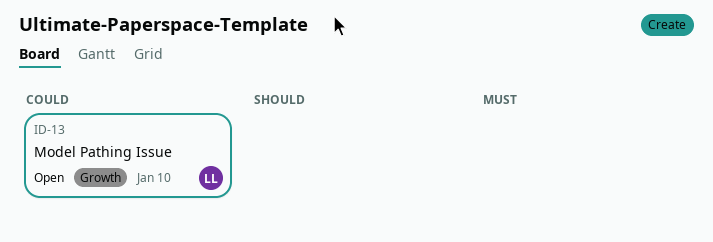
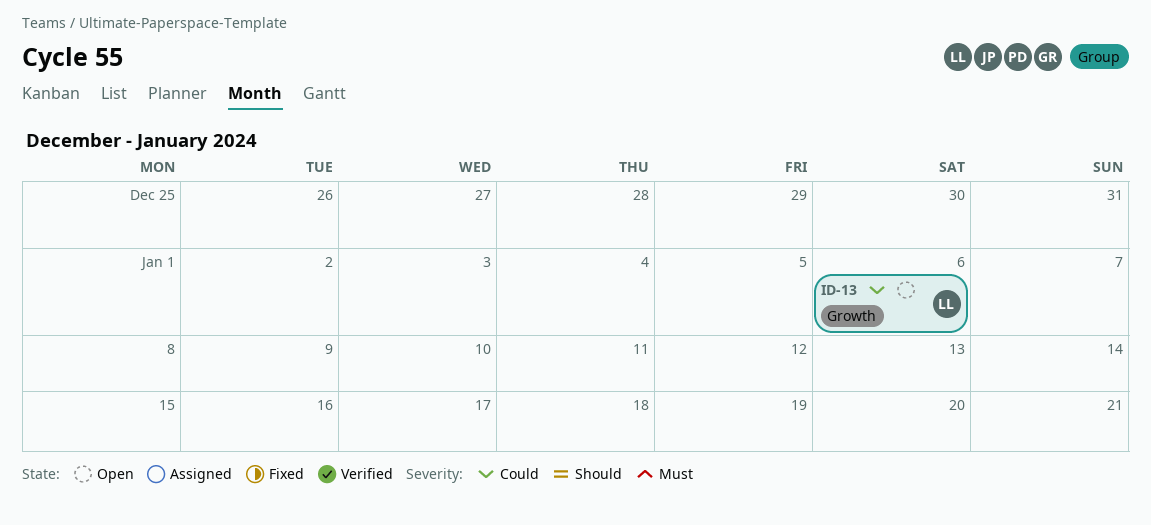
ID-13, due: Jan 10 -> Jan 6

